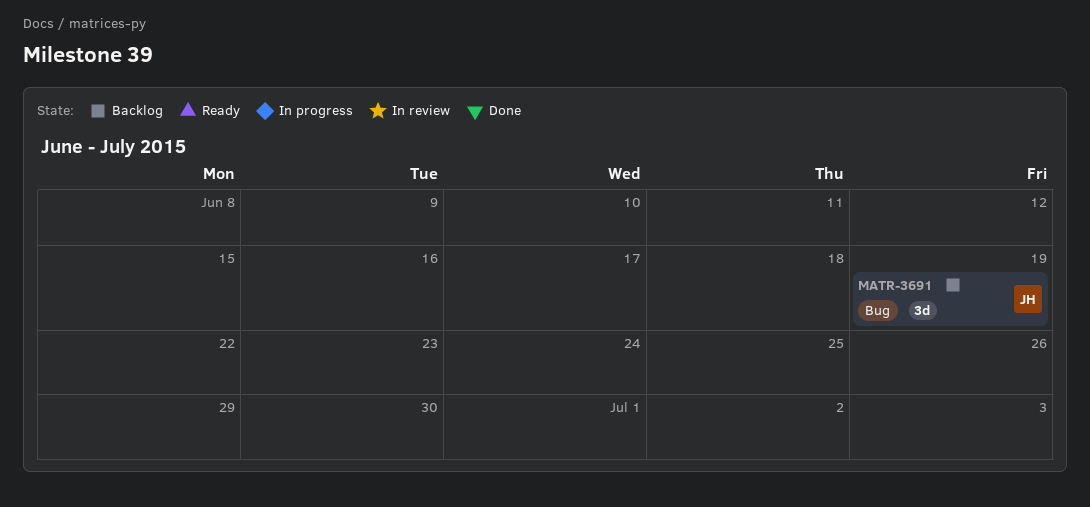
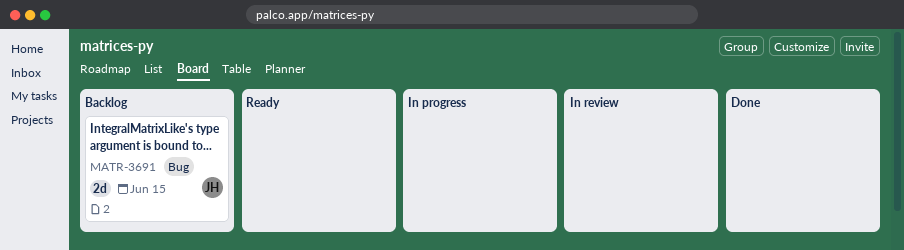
MATR-3691, estimate: 3d -> 2d
MATR-3691, due: Jun 19 -> Jun 15

